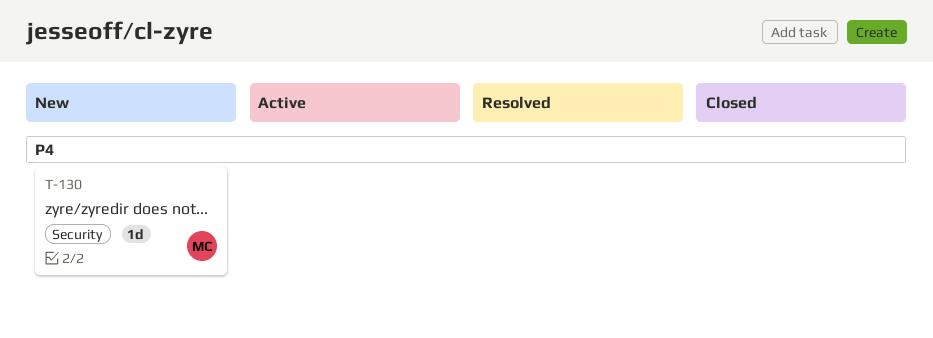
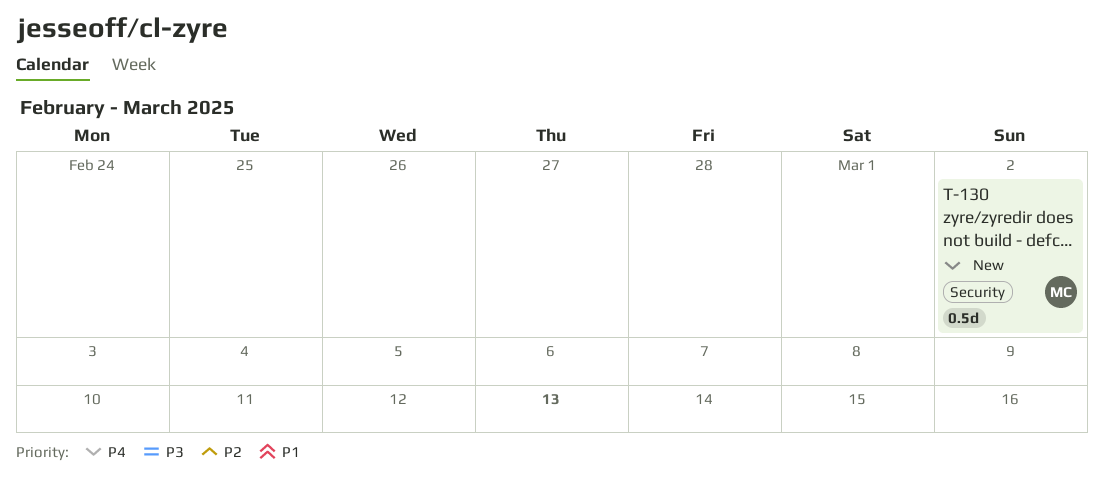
T-130, estimate: 1d -> 0.5d

